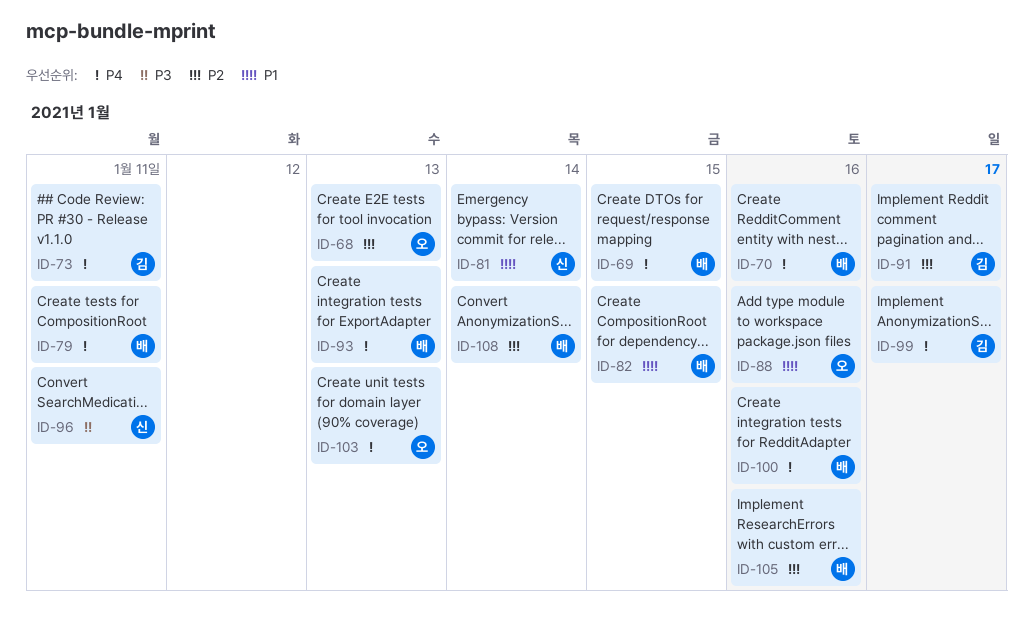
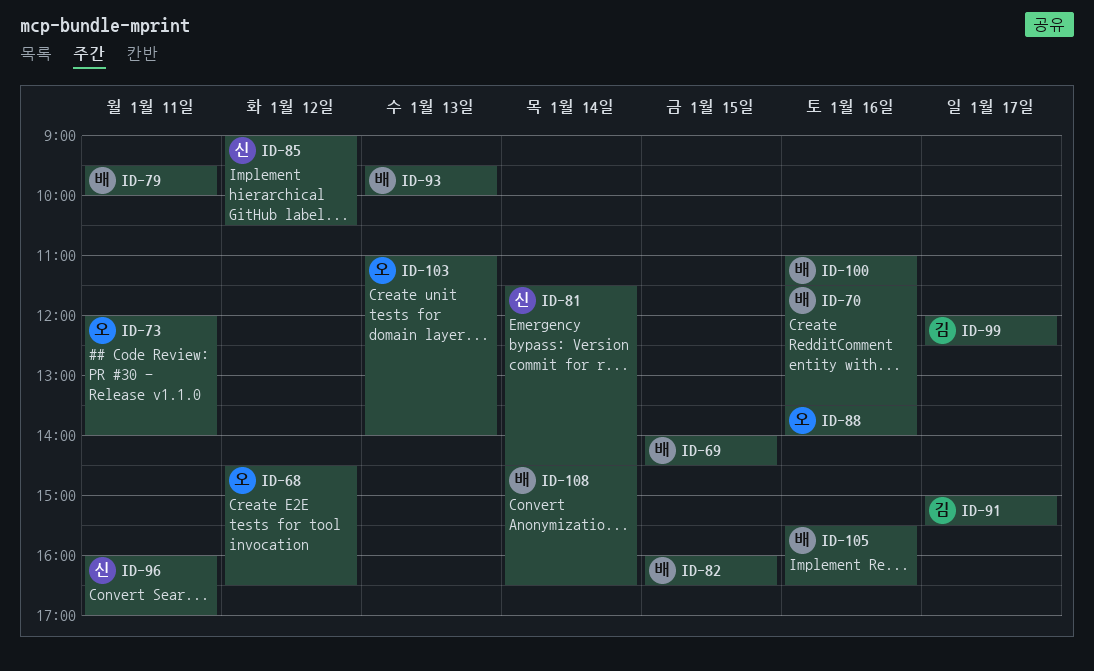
ID-68, day: Jan 13 -> Jan 12
ID-73, owner: 김 -> 오
ID-85: none -> present

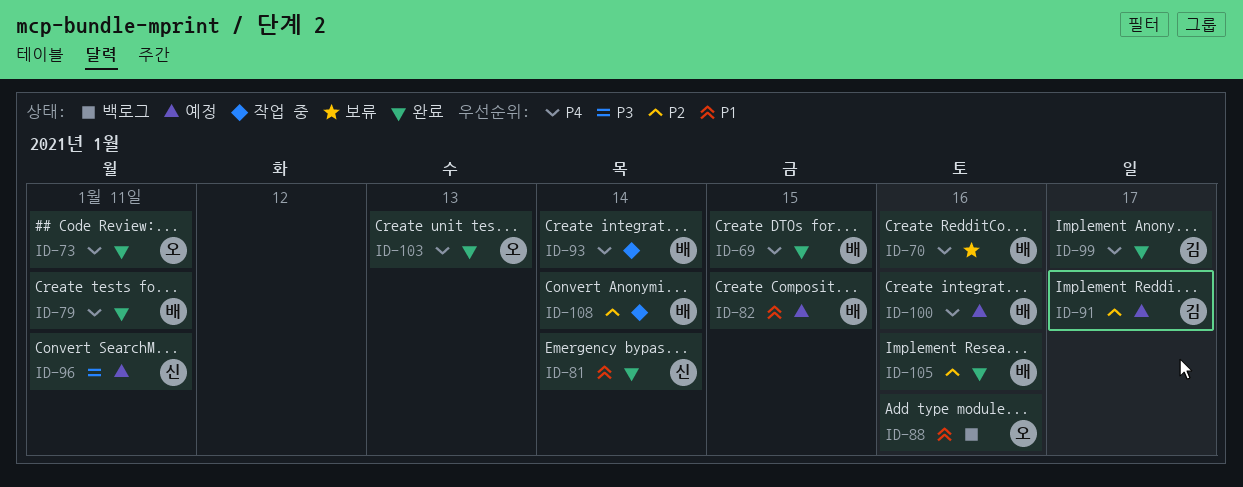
ID-68: present -> none
ID-85: present -> none
ID-93, day: Jan 13 -> Jan 14

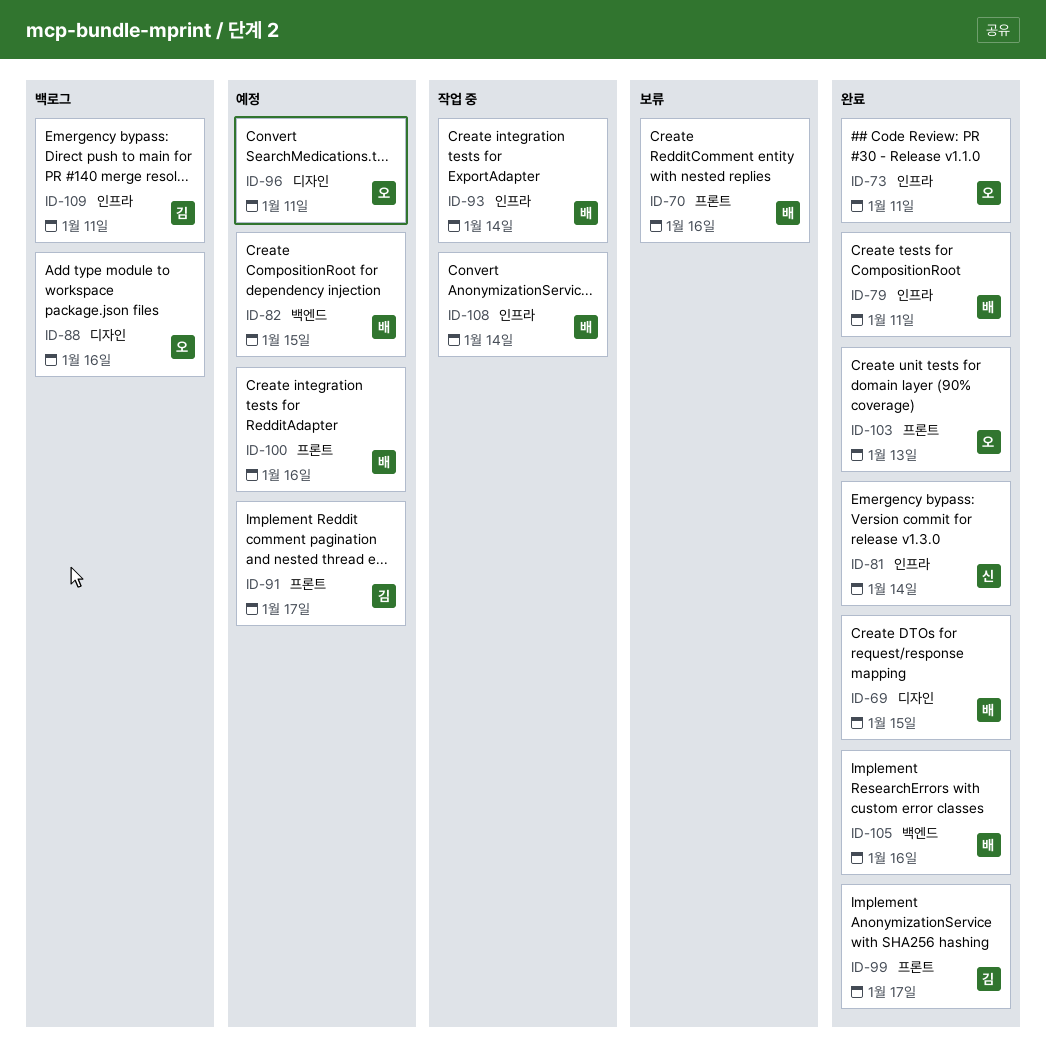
ID-96, owner: 신 -> 오
ID-109: none -> present

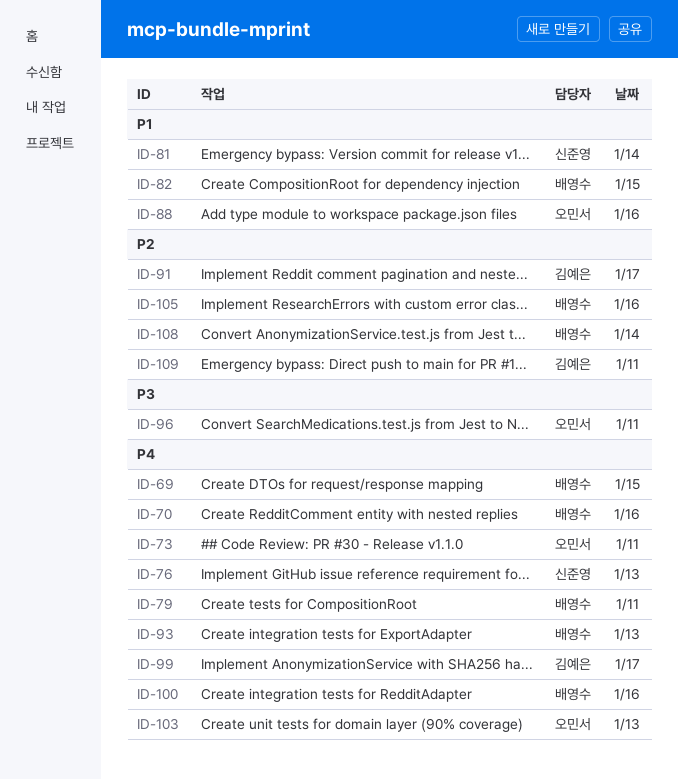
ID-76: none -> present
ID-93, day: Jan 14 -> Jan 13

